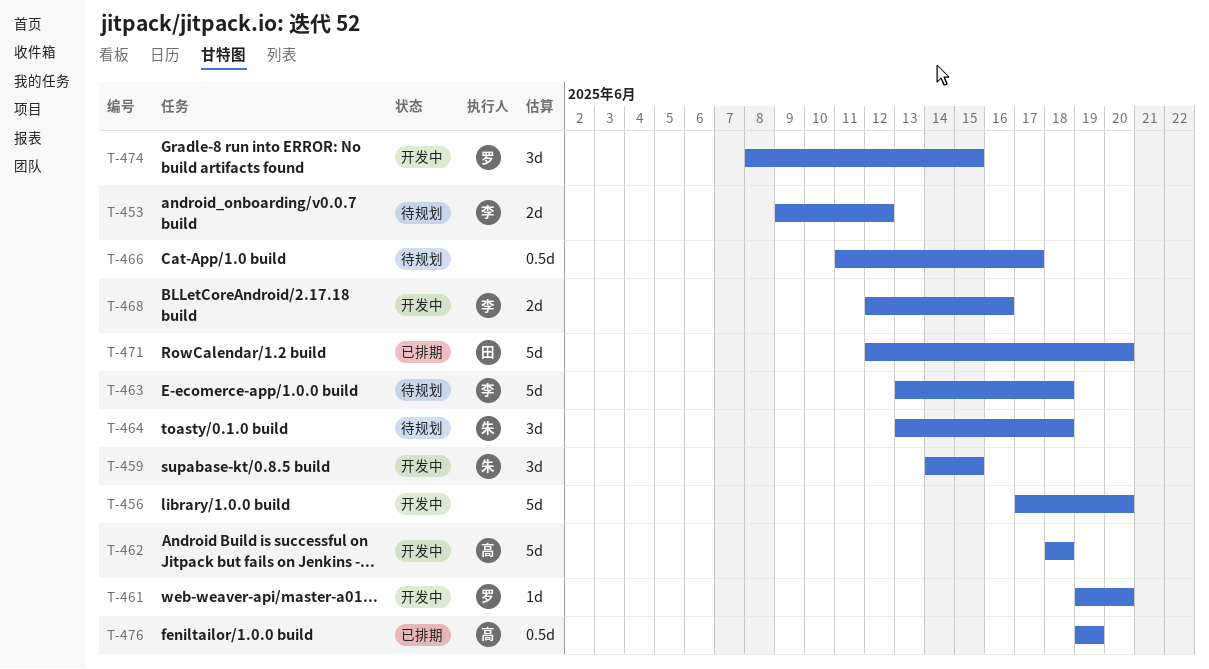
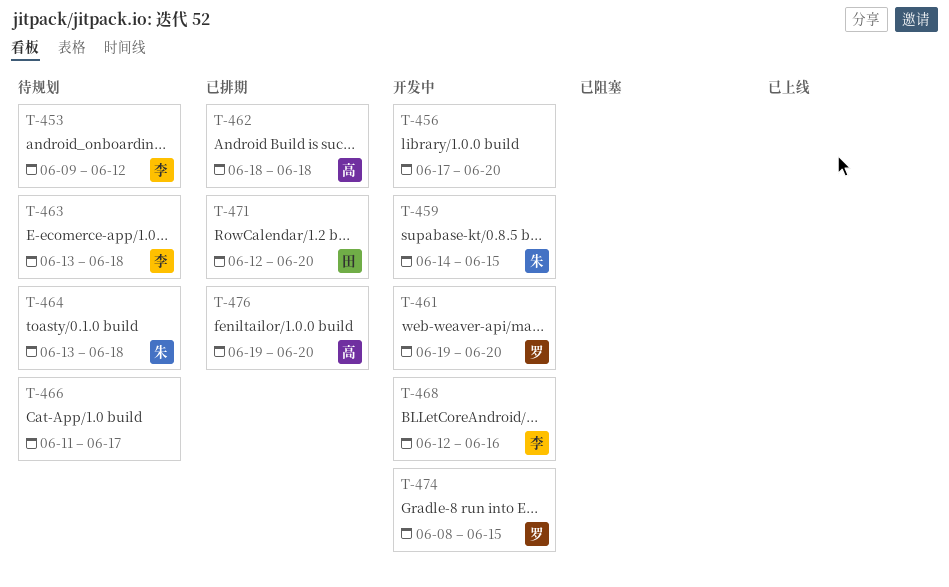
T-462, status: 开发中 -> 已排期
T-476, due: Jun 19 -> Jun 20

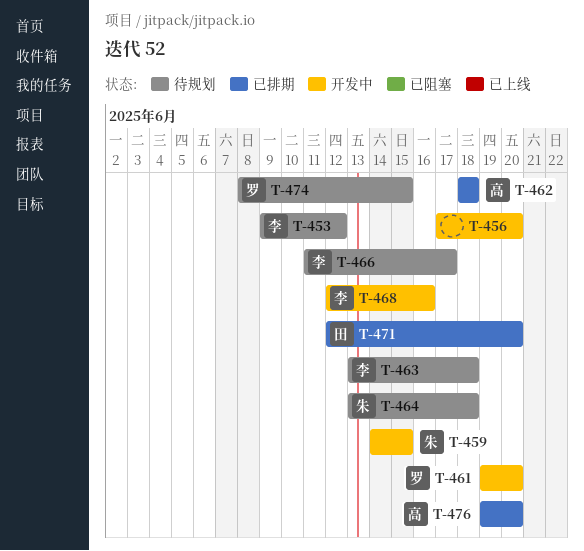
T-466, owner: none -> 李
T-474, status: 开发中 -> 待规划

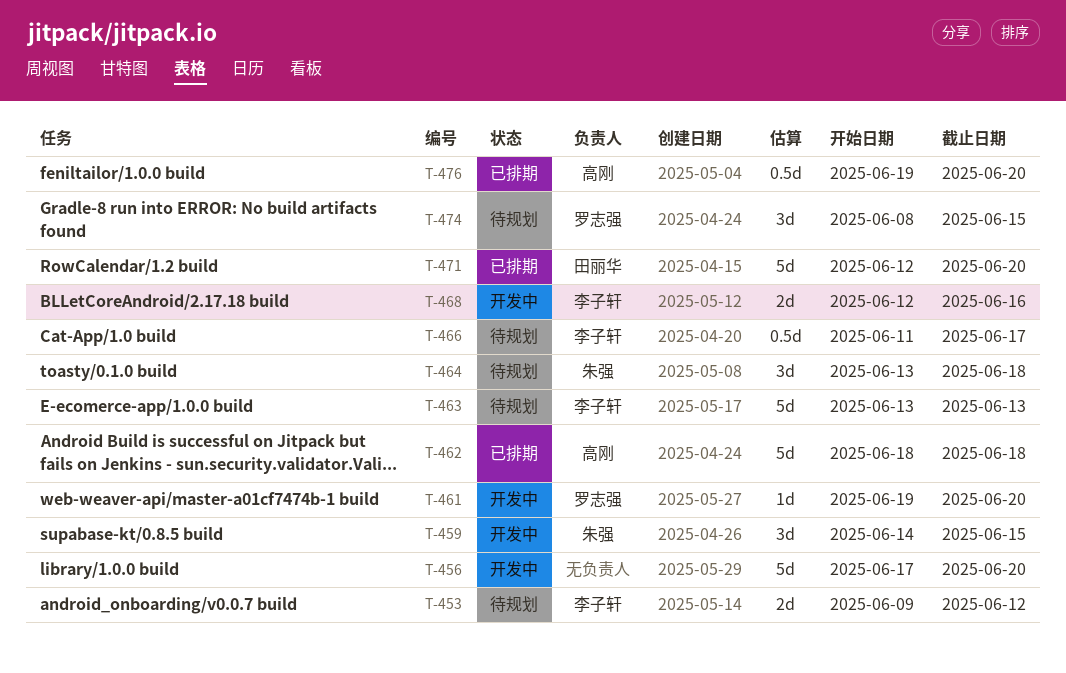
T-463, due: Jun 18 -> Jun 13

